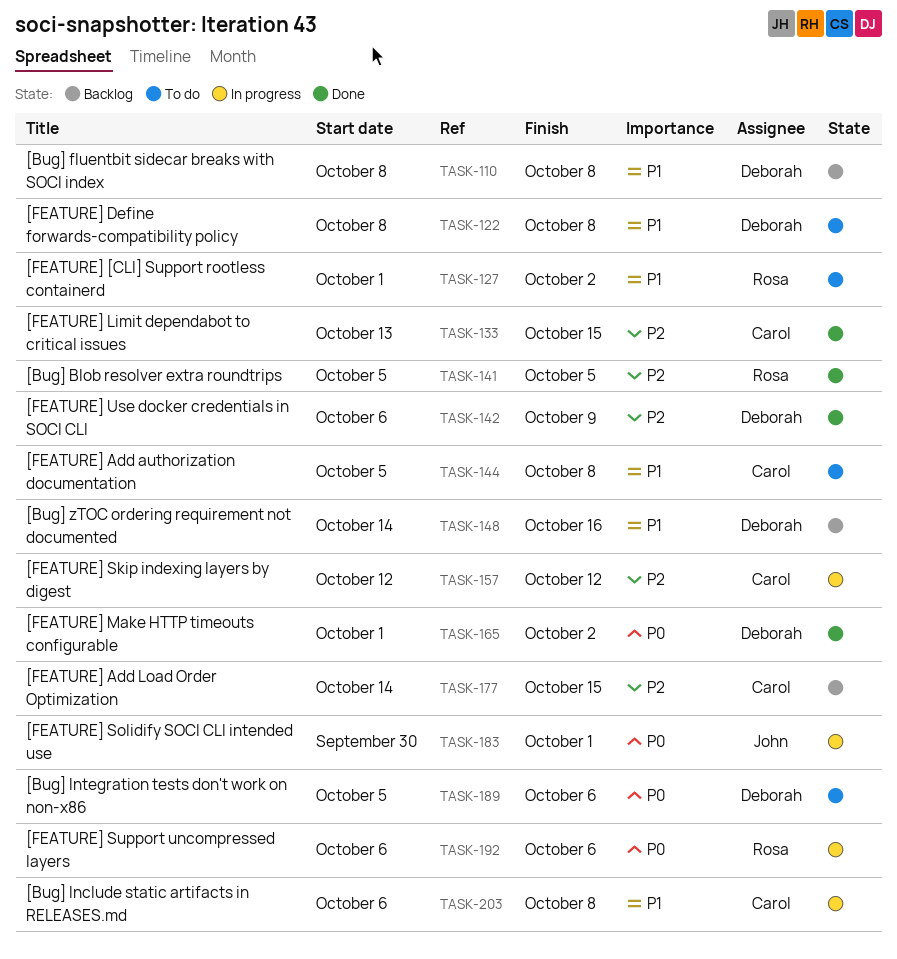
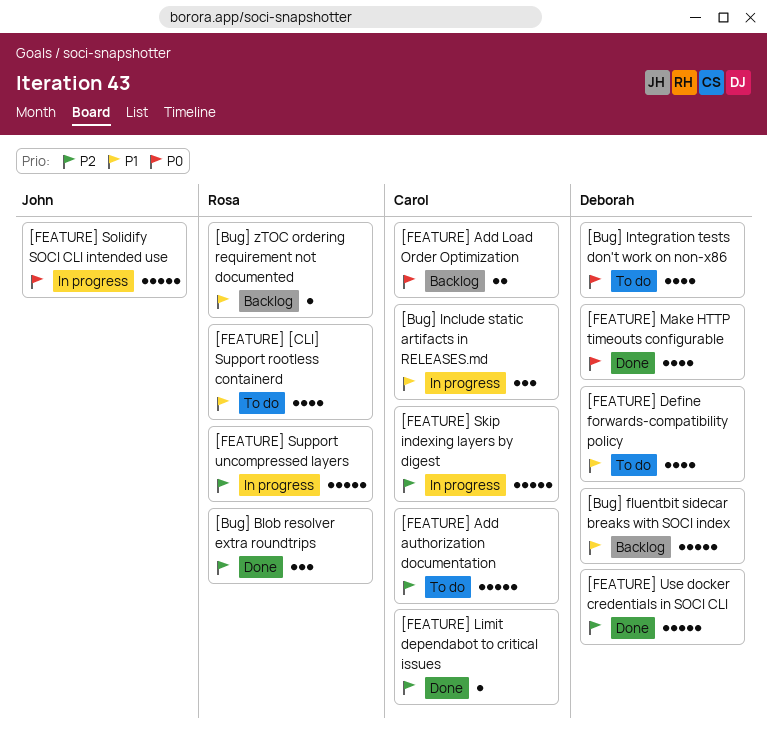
[Bug] zTOC ordering requirement not documented, owner: Deborah -> Rosa
[FEATURE] Add authorization documentation, priority: P1 -> P2
[FEATURE] Add Load Order Optimization, priority: P2 -> P0
[FEATURE] Support uncompressed layers, priority: P0 -> P2

